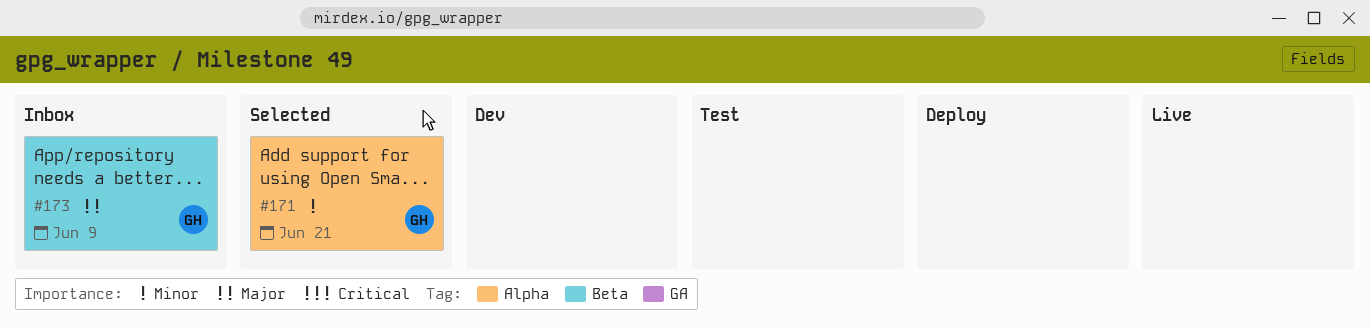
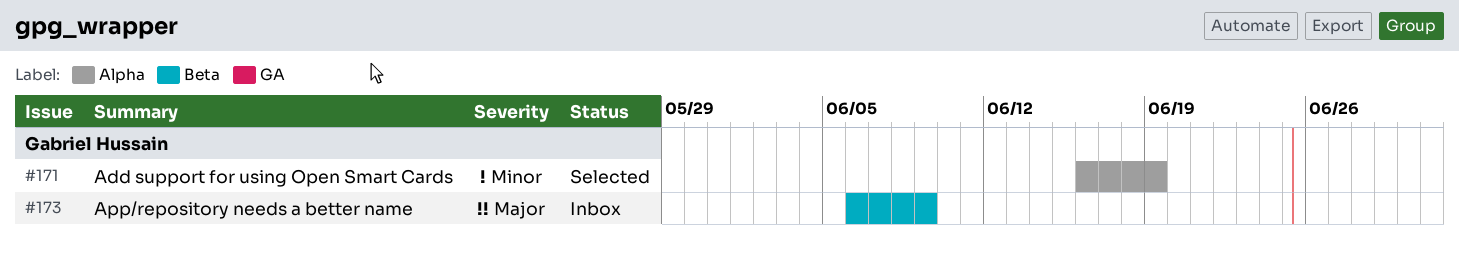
#171, due: Jun 21 -> Jun 19

